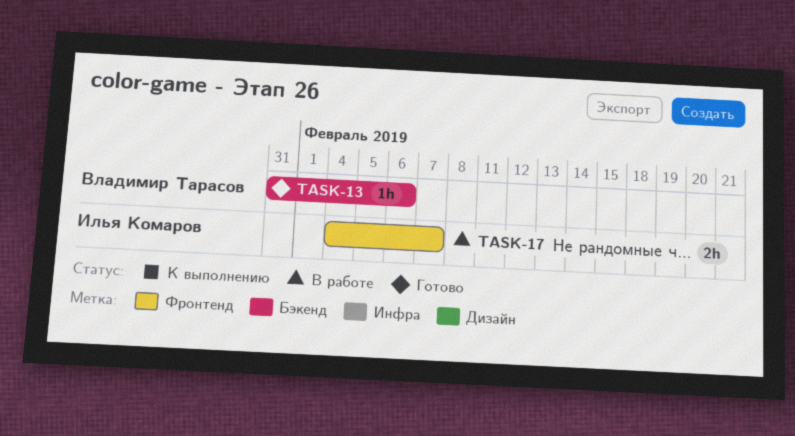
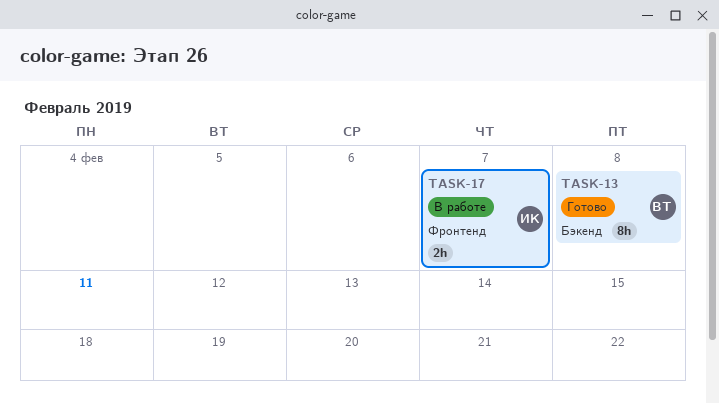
TASK-13, estimate: 1h -> 8h
TASK-13, due: Feb 6 -> Feb 8

